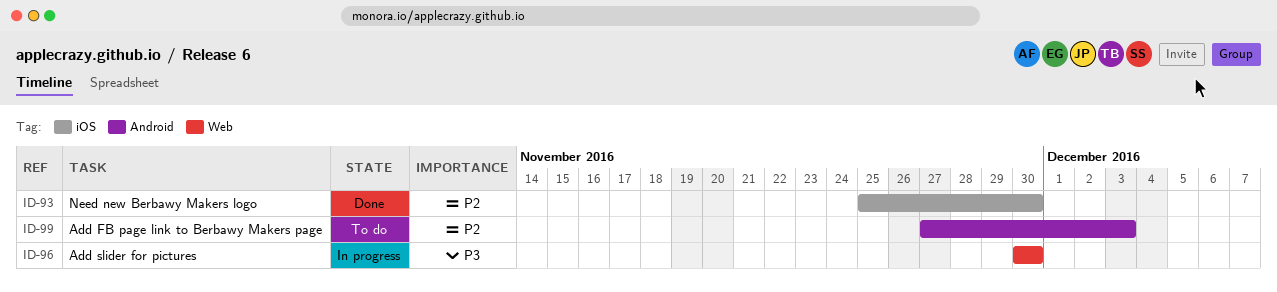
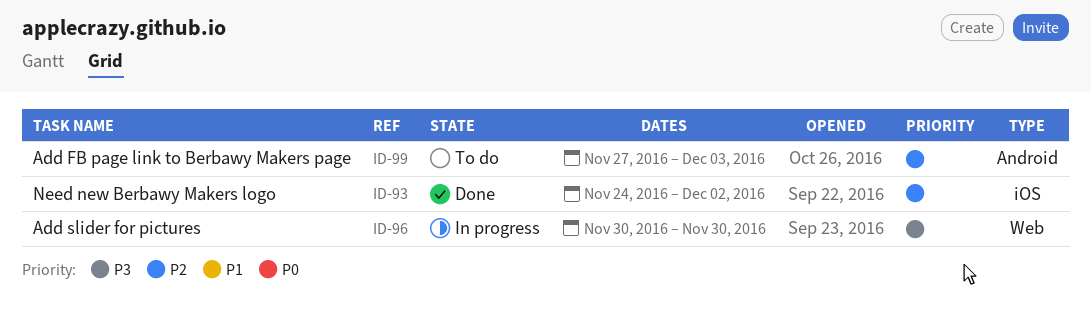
ID-93, start: Nov 25 -> Nov 24
ID-93, due: Nov 30 -> Dec 2

